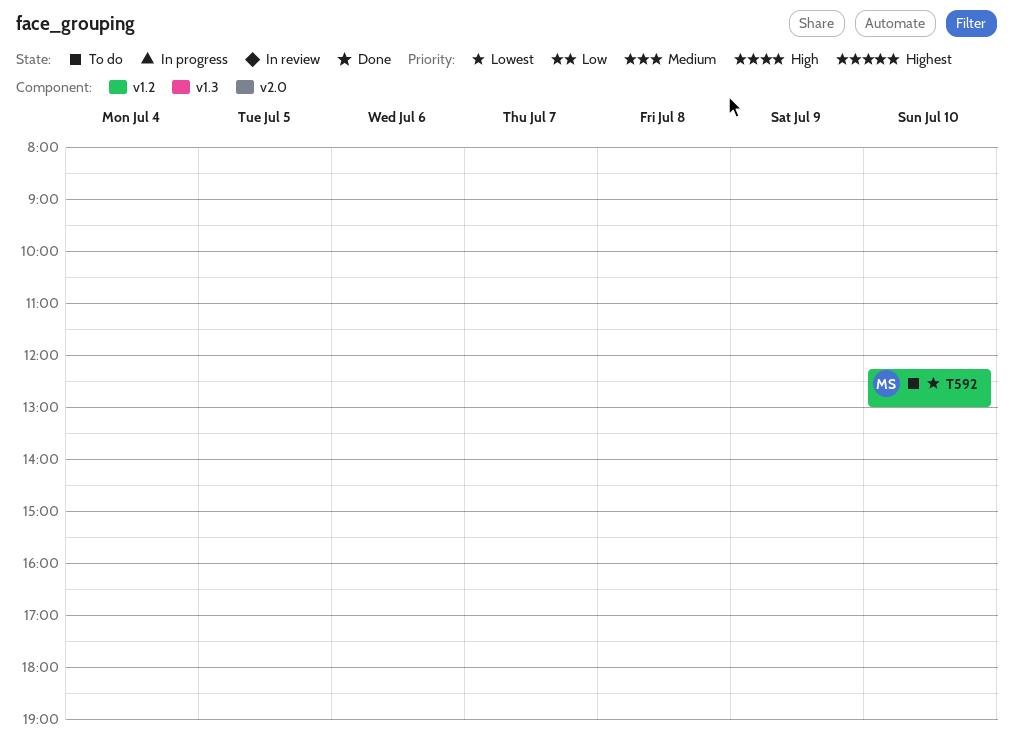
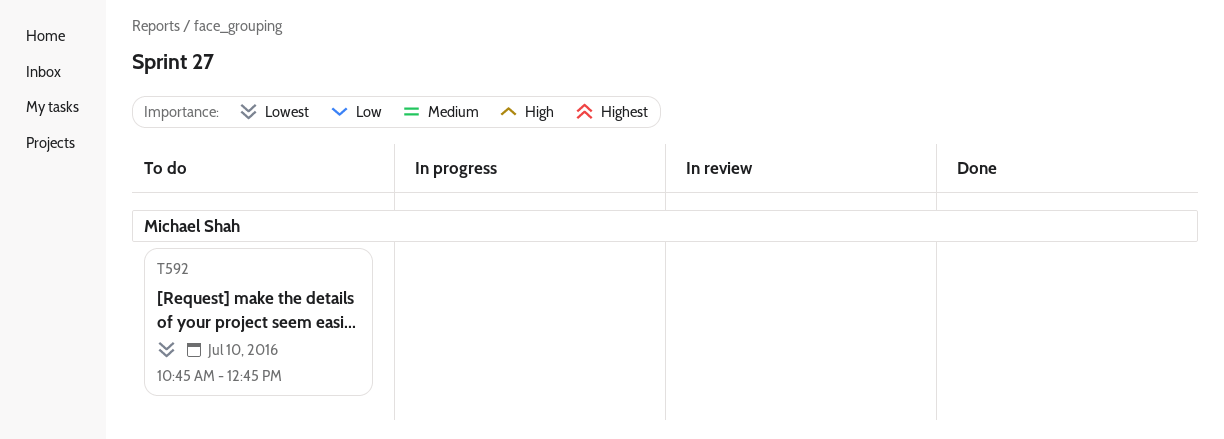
T592, begins: 12:15 -> 10:45
T592, ends: 13:00 -> 12:45

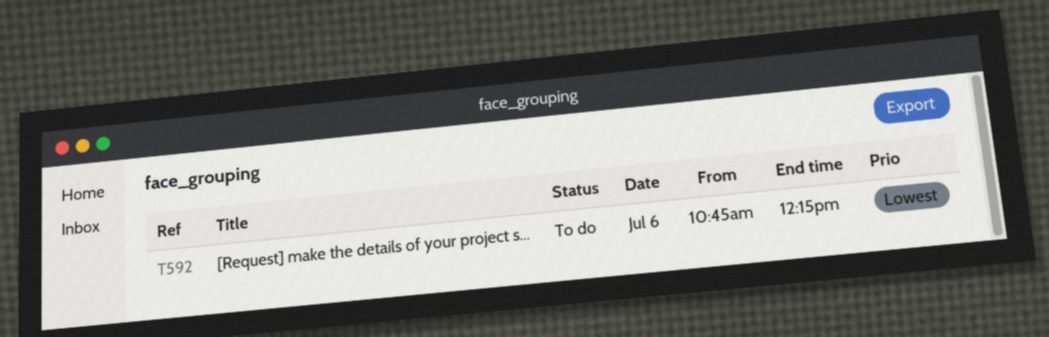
T592, day: Jul 10 -> Jul 6
T592, ends: 12:45 -> 12:15

